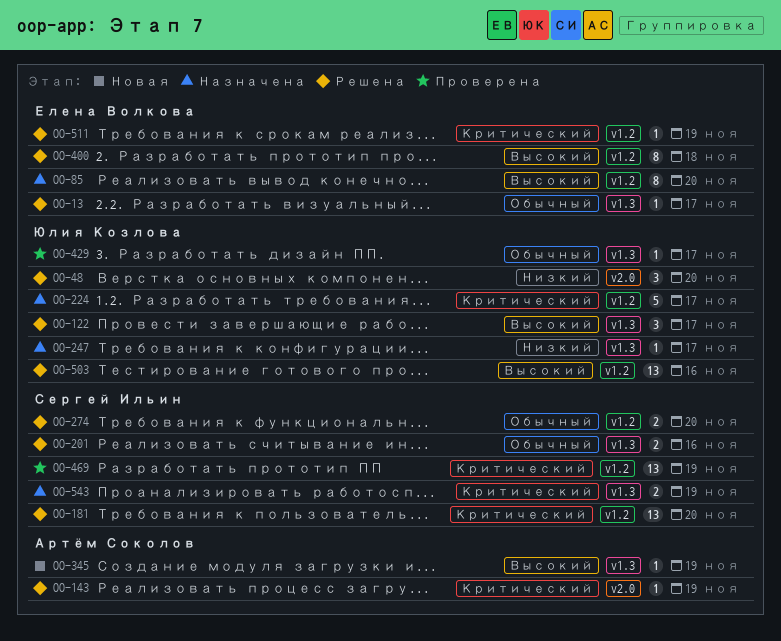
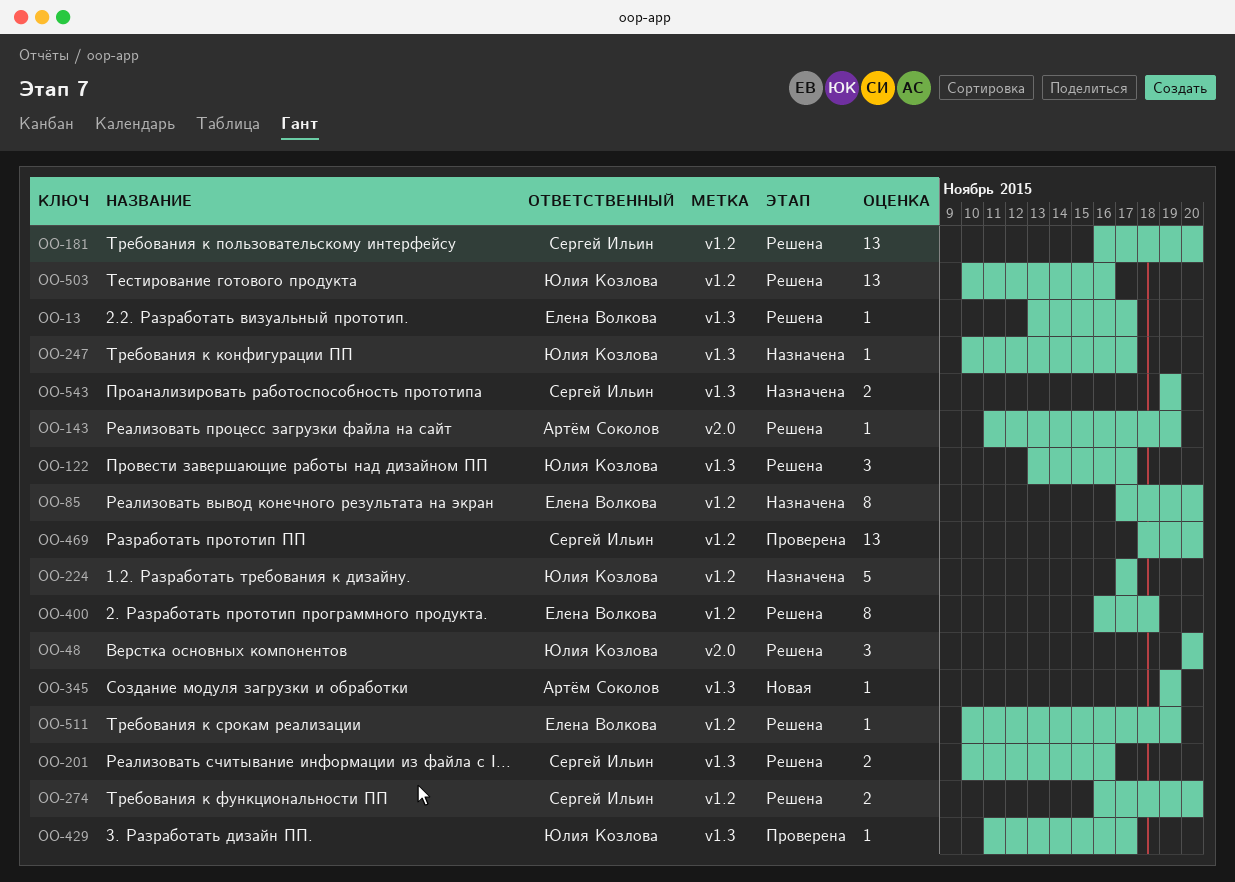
OO-469, due: Nov 19 -> Nov 20

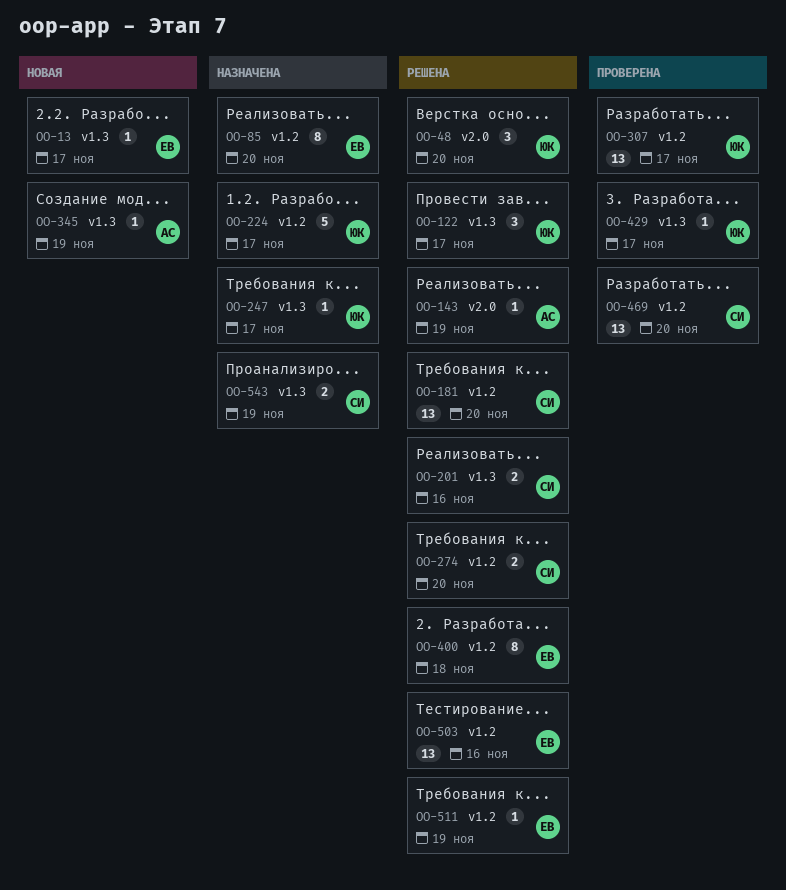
OO-13, status: Решена -> Новая
OO-307: none -> present
OO-503, owner: Юлия Козлова -> Елена Волкова

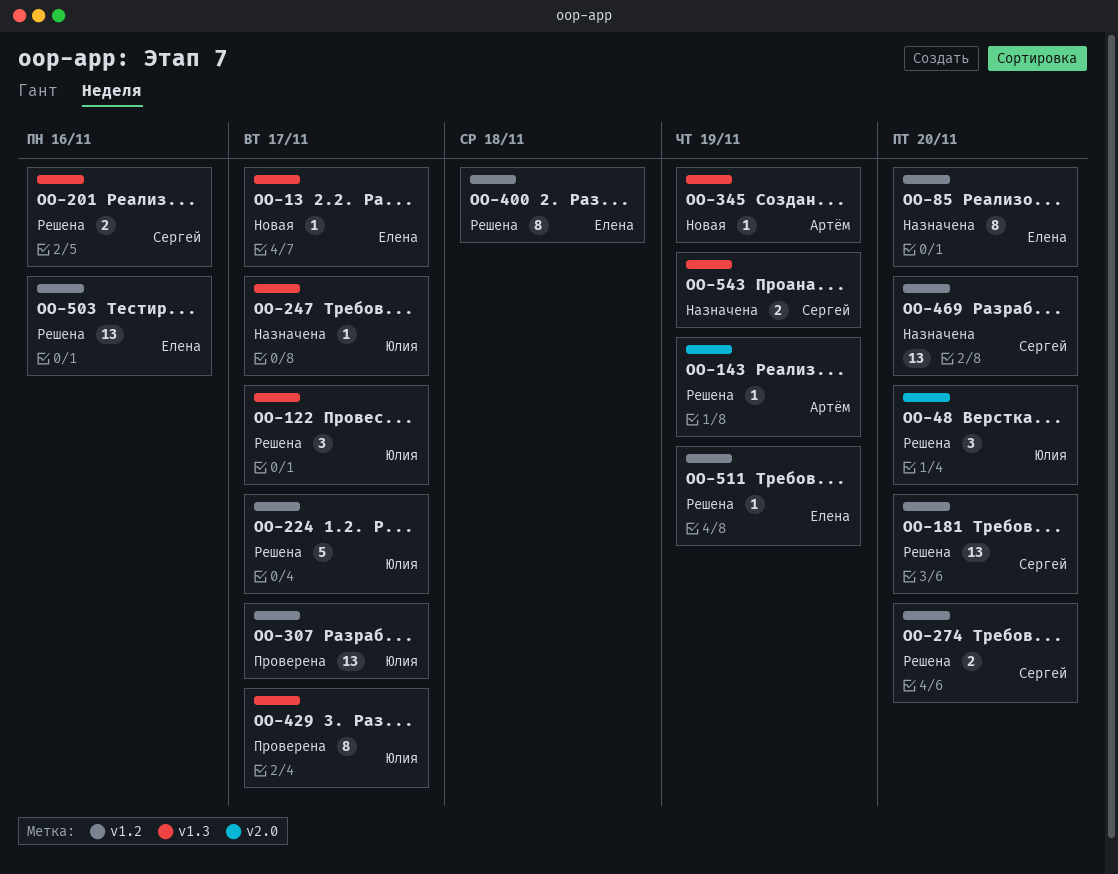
OO-224, status: Назначена -> Решена
OO-429, estimate: 1 -> 8
OO-469, status: Проверена -> Назначена

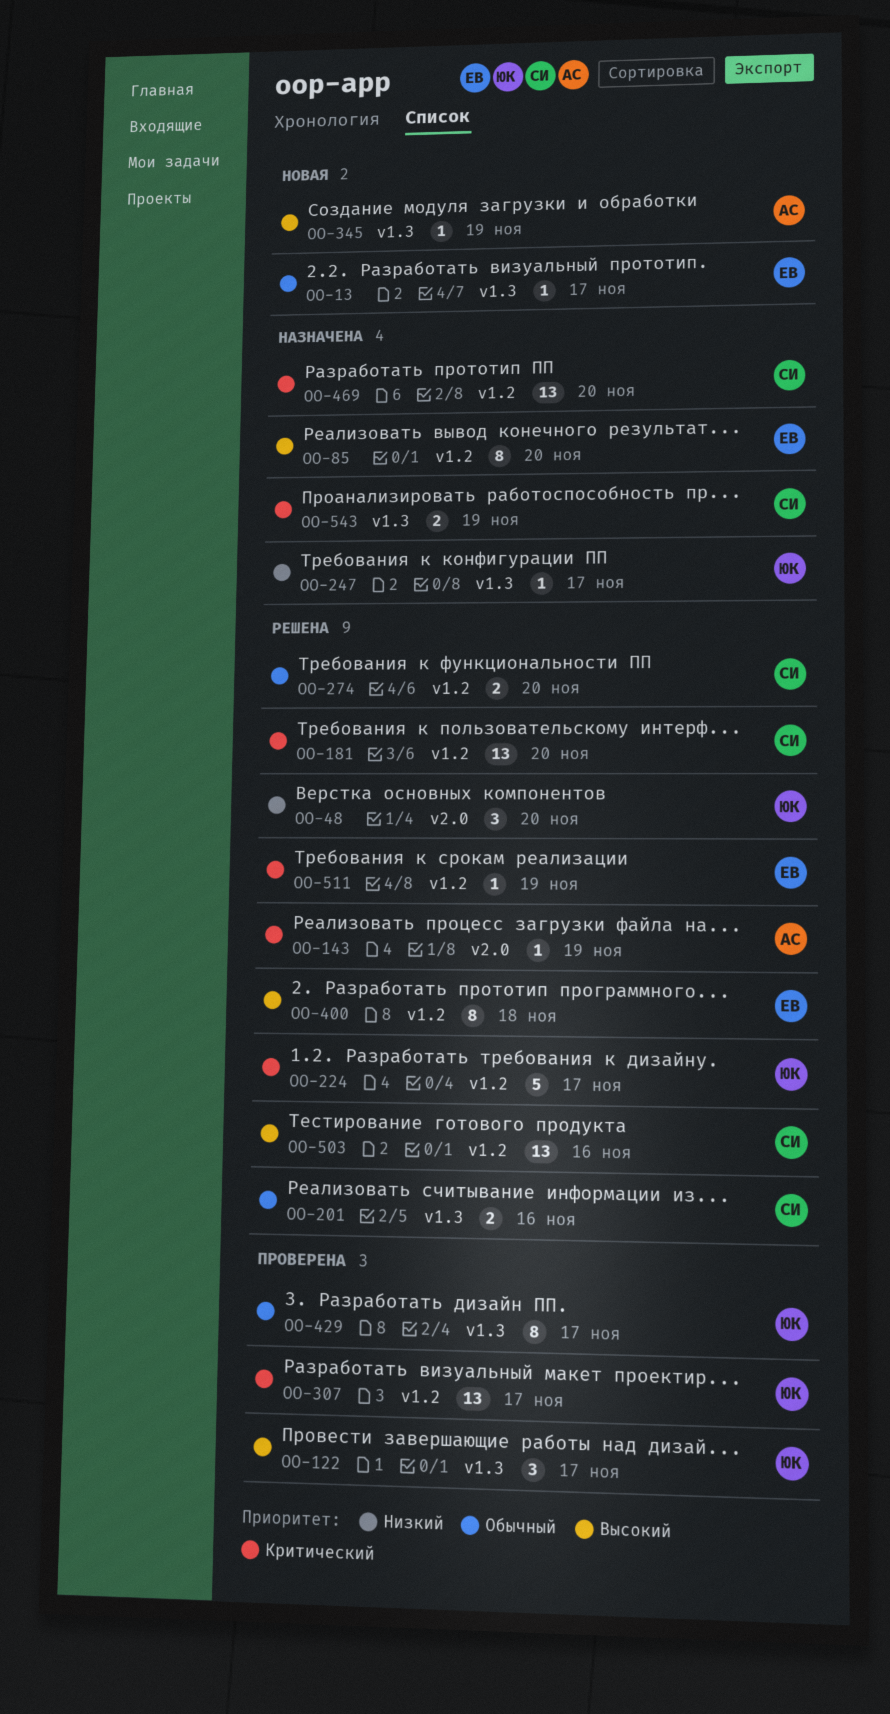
OO-122, status: Решена -> Проверена
OO-503, owner: Елена -> Сергей

